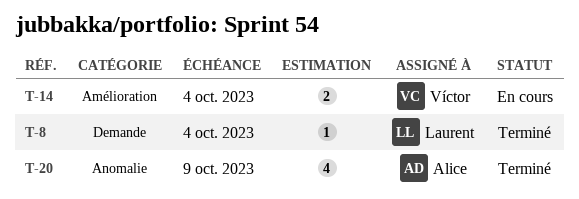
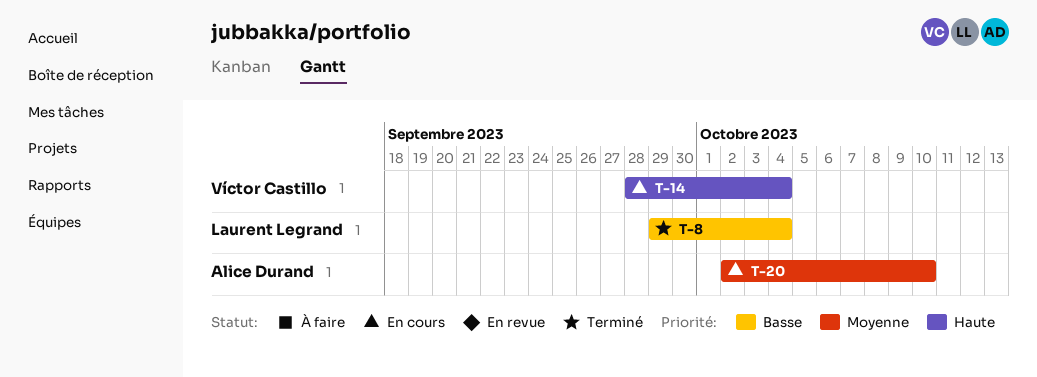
T-20, status: Terminé -> En cours
T-20, due: Oct 9 -> Oct 10

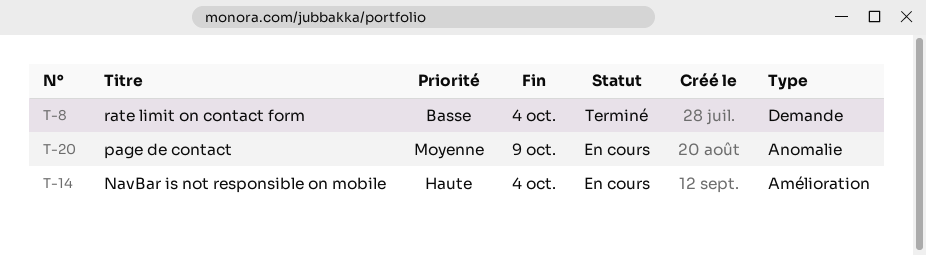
T-20, due: Oct 10 -> Oct 9

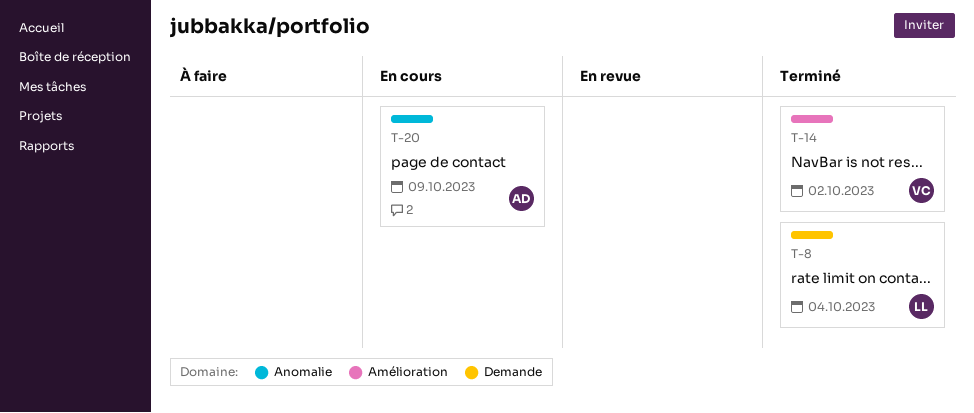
T-14, status: En cours -> Terminé
T-14, due: Oct 4 -> Oct 2

